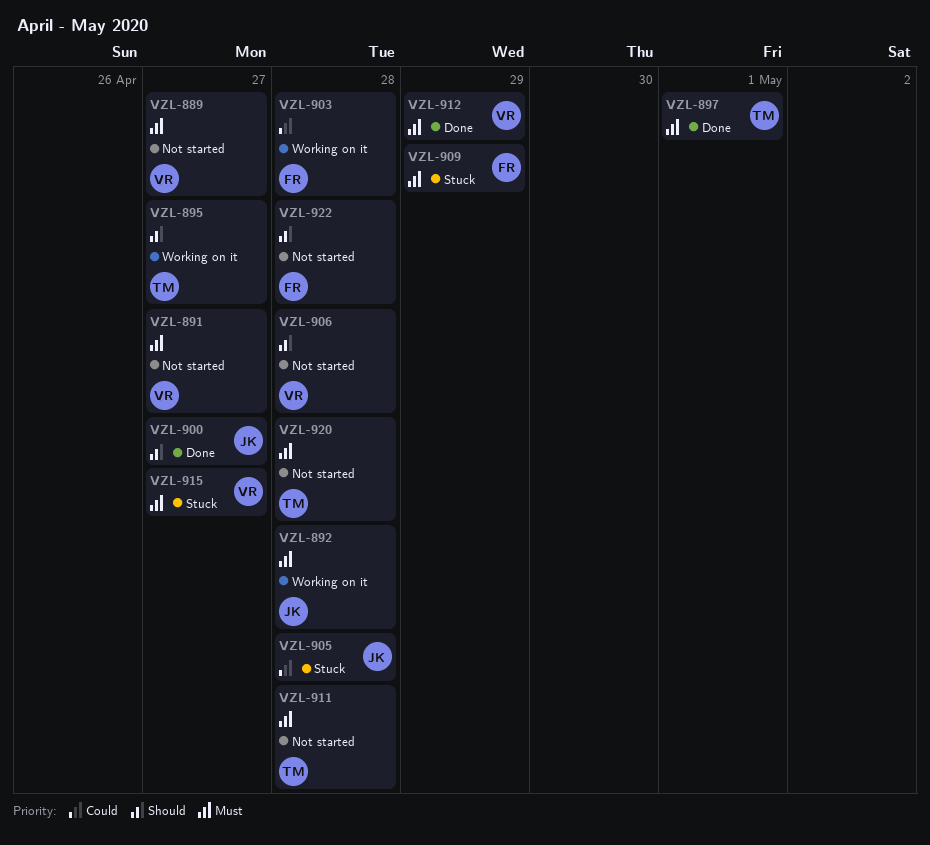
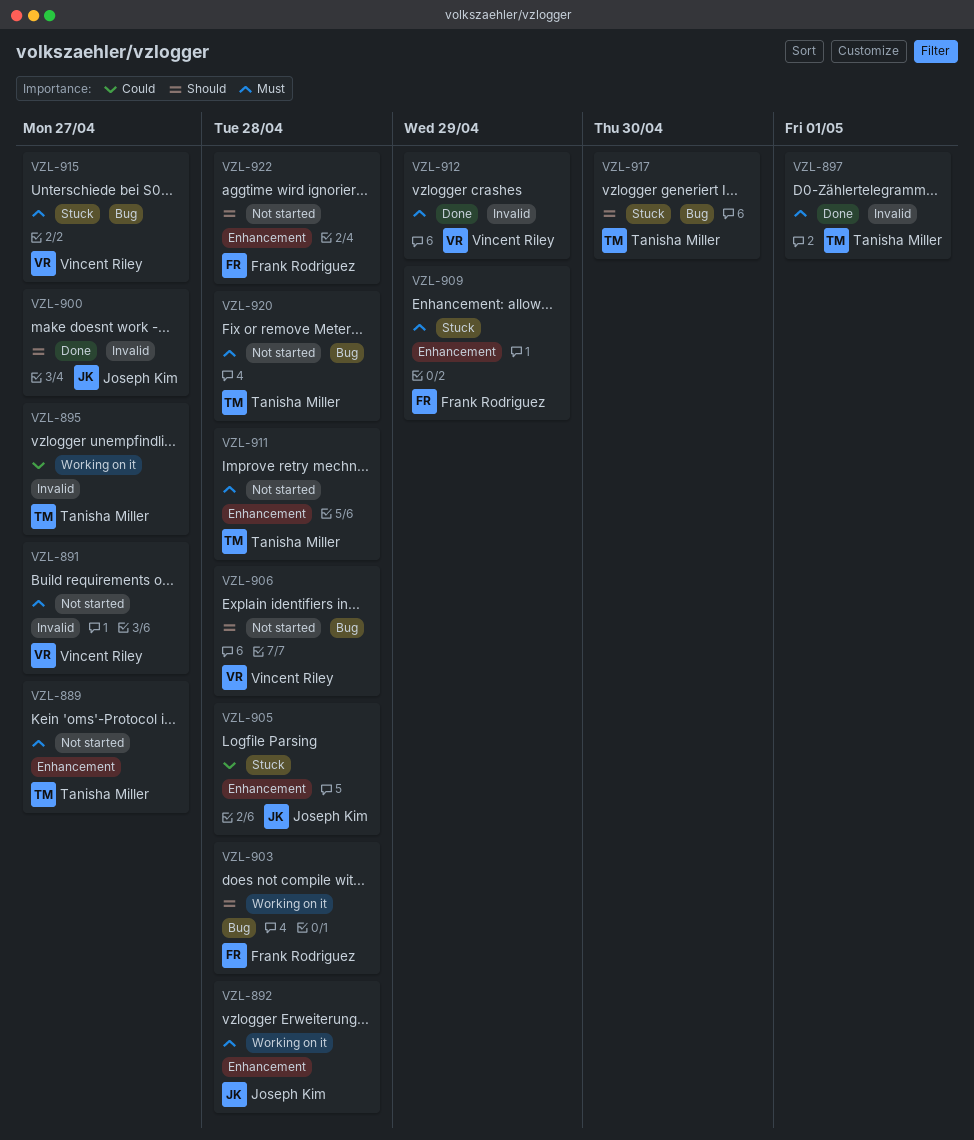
VZL-889, owner: Vincent Riley -> Tanisha Miller
VZL-895, priority: Should -> Could
VZL-903, priority: Could -> Should
VZL-917: none -> present

